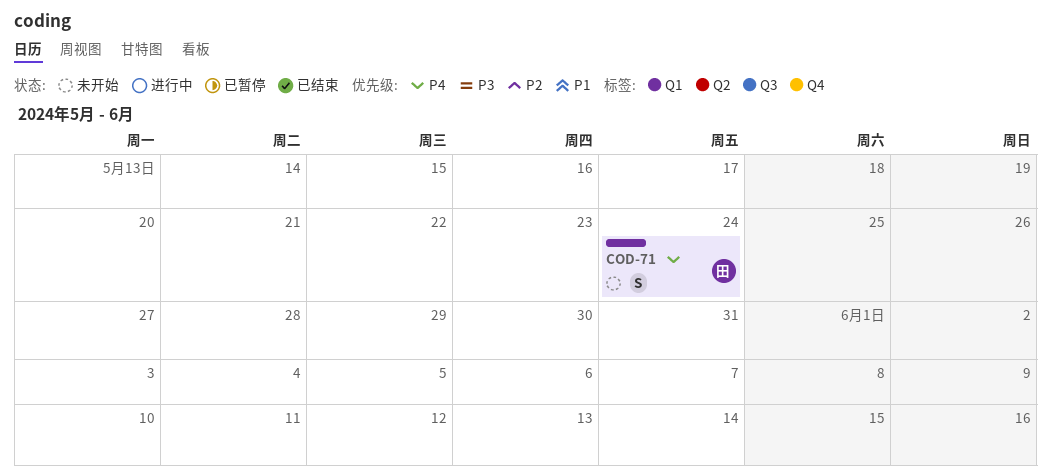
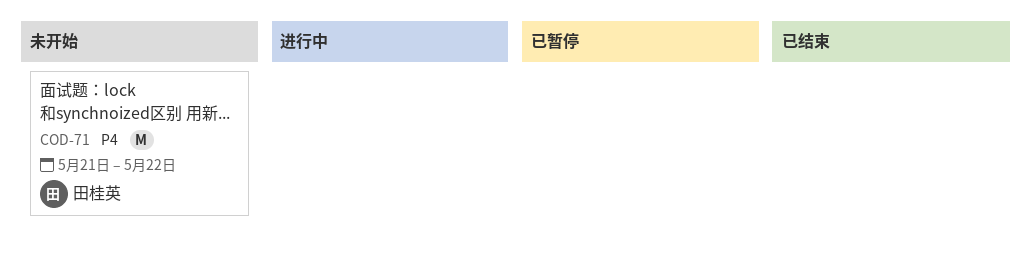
COD-71, estimate: S -> M
COD-71, due: May 24 -> May 22

